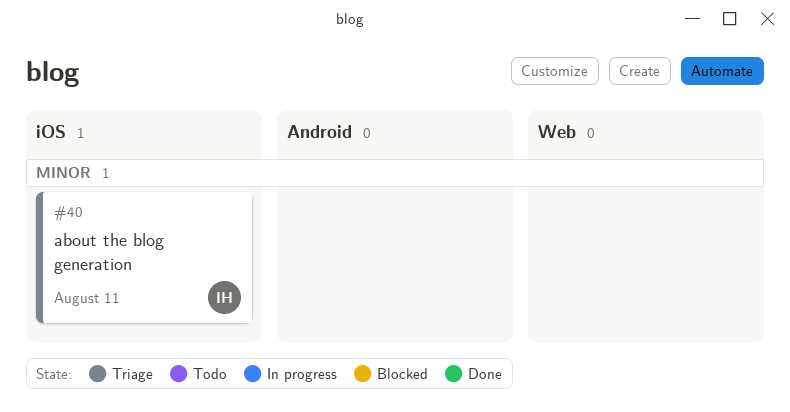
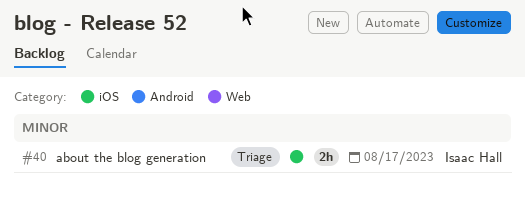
#40, due: Aug 11 -> Aug 17

